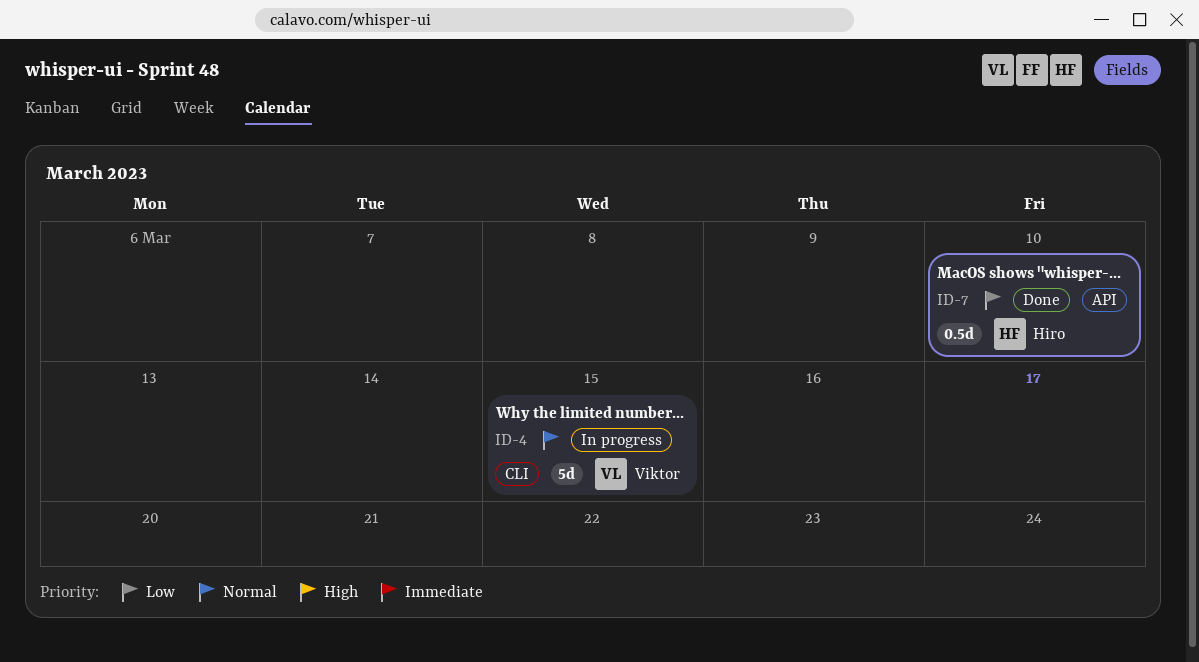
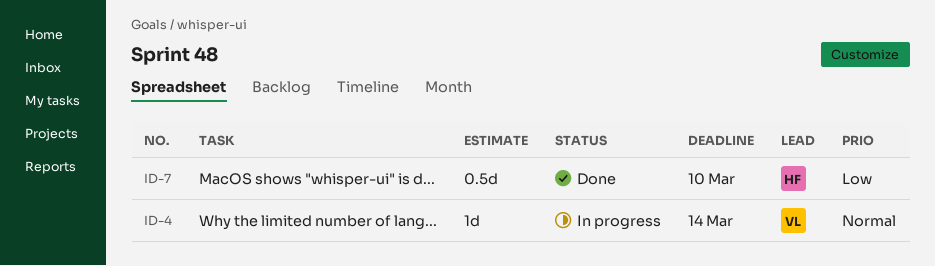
ID-4, estimate: 5d -> 1d
ID-4, due: Mar 15 -> Mar 14

